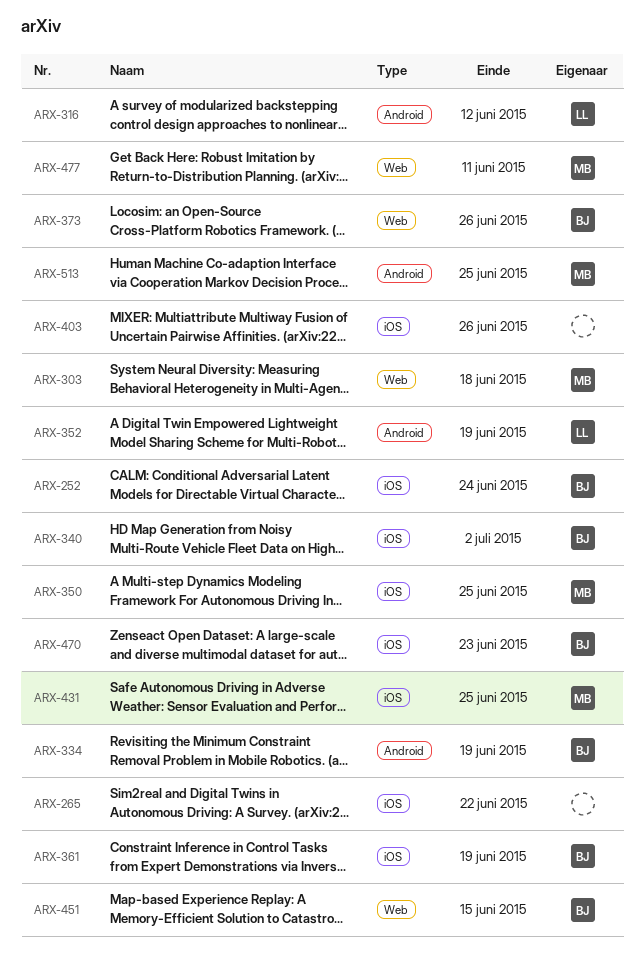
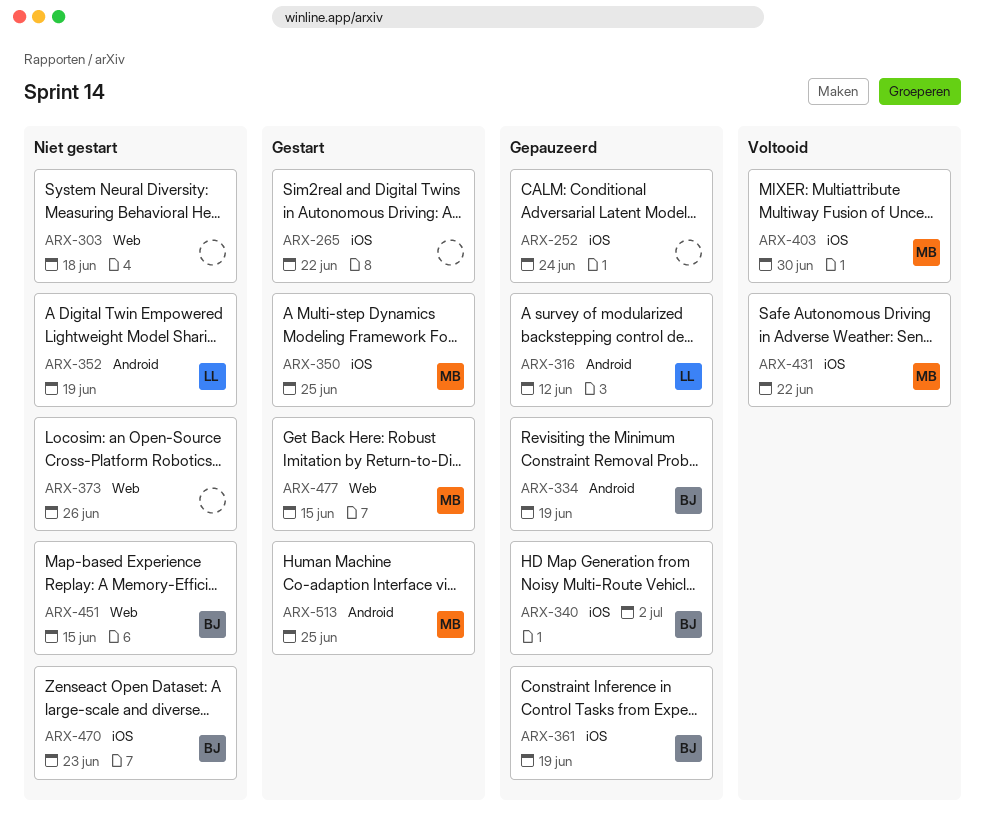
ARX-252, owner: BJ -> none
ARX-303, owner: MB -> none
ARX-373, owner: BJ -> none
ARX-403, owner: none -> MB
ARX-403, due: Jun 26 -> Jun 30
ARX-431, due: Jun 25 -> Jun 22
ARX-477, due: Jun 11 -> Jun 15

